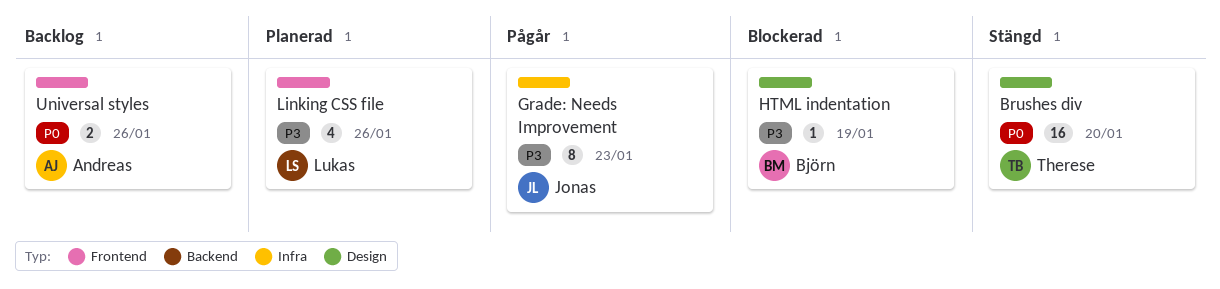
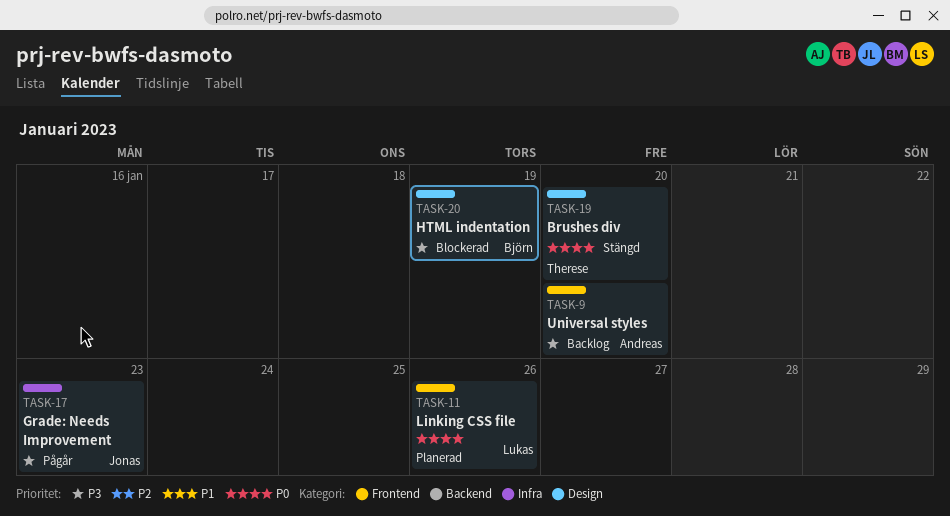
Linking CSS file, priority: P3 -> P0
Universal styles, priority: P0 -> P3
Universal styles, due: Jan 26 -> Jan 20

